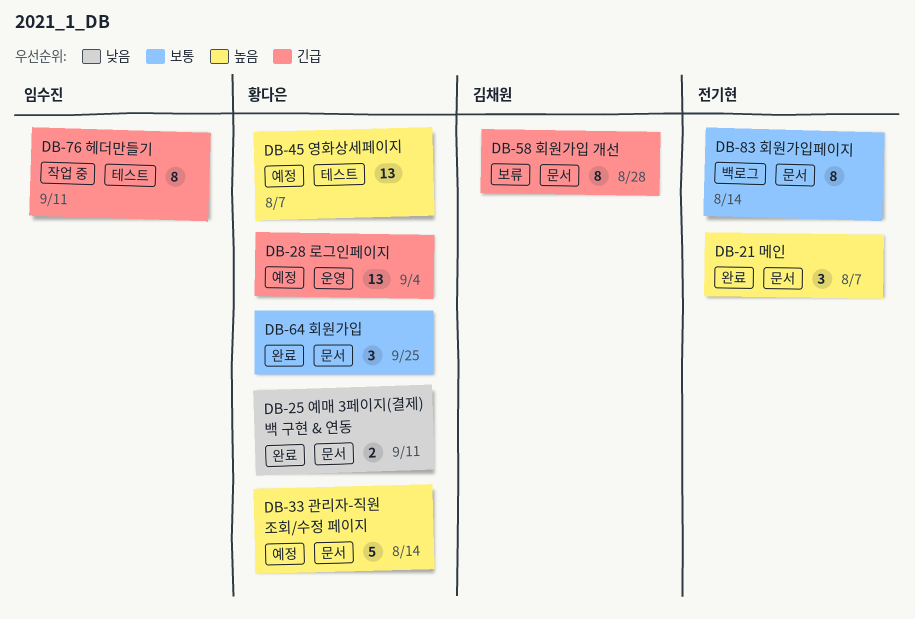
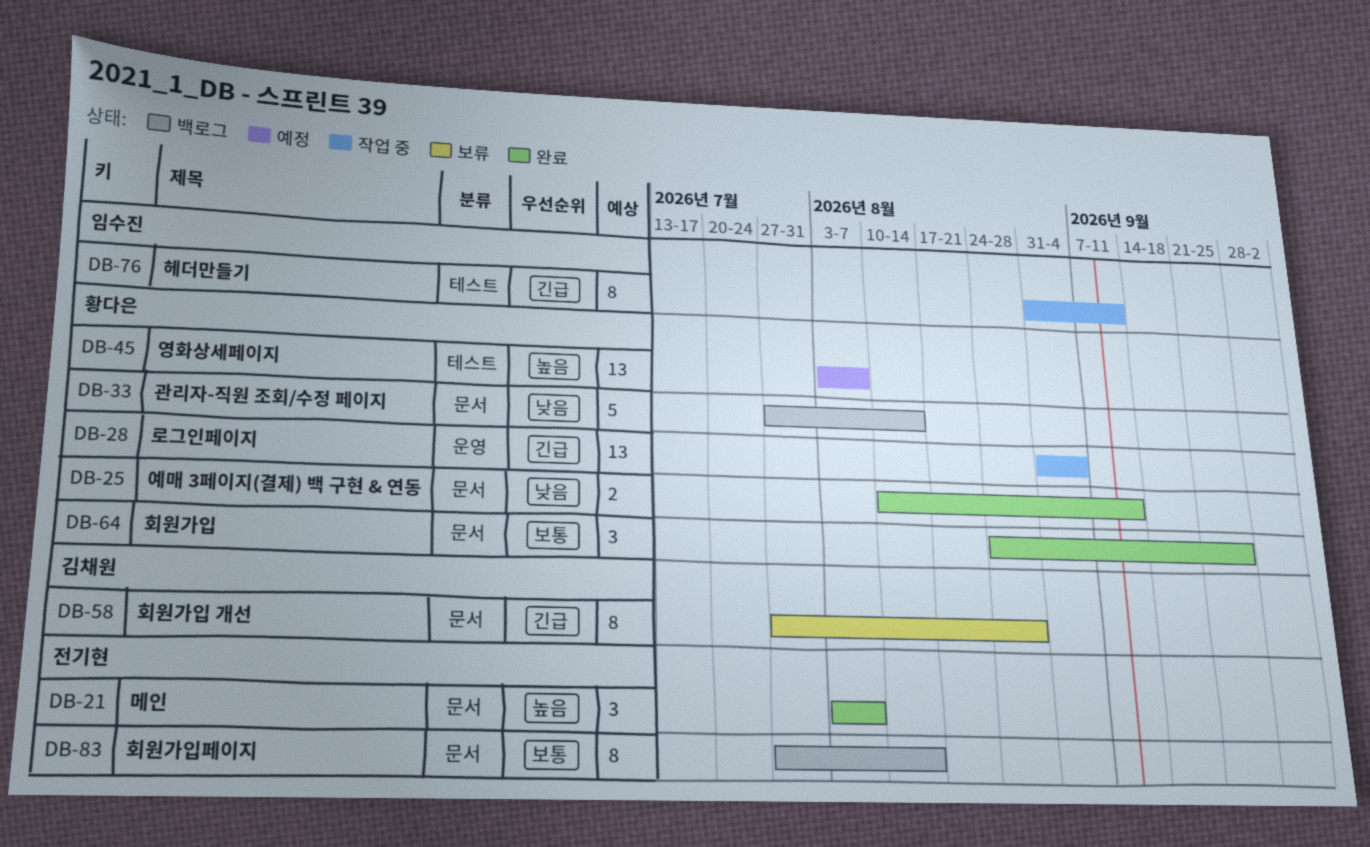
DB-28, status: 예정 -> 작업 중
DB-33, status: 예정 -> 백로그
DB-33, priority: 높음 -> 낮음

